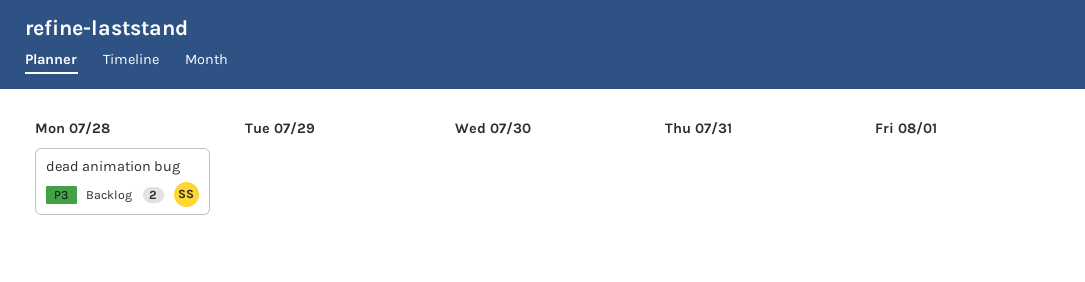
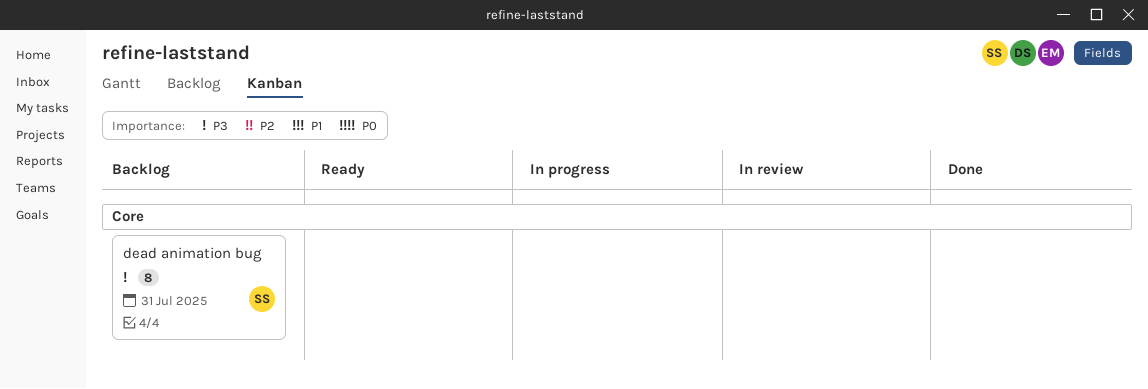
dead animation bug, estimate: 2 -> 8
dead animation bug, due: Jul 28 -> Jul 31

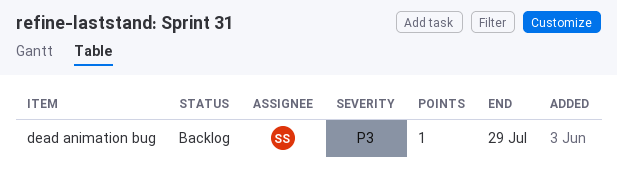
dead animation bug, estimate: 8 -> 1
dead animation bug, due: Jul 31 -> Jul 29

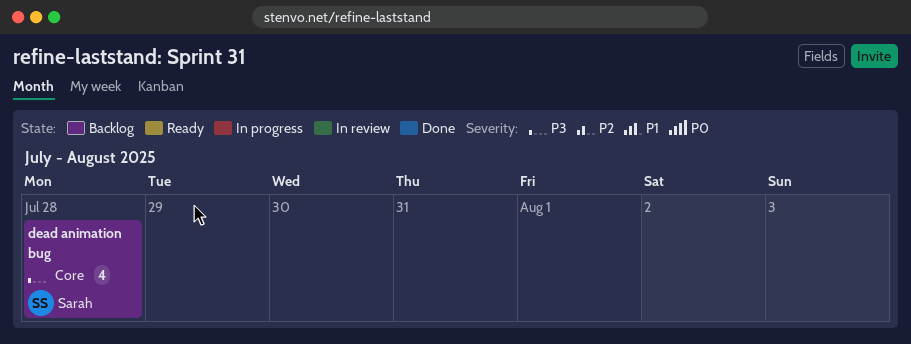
dead animation bug, estimate: 1 -> 4
dead animation bug, due: Jul 29 -> Jul 28

